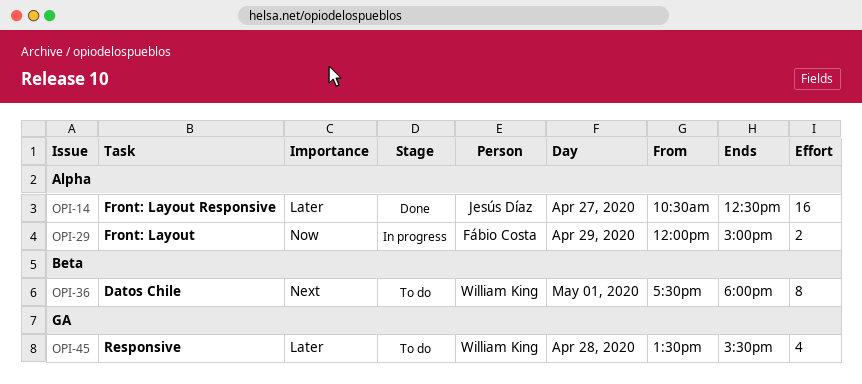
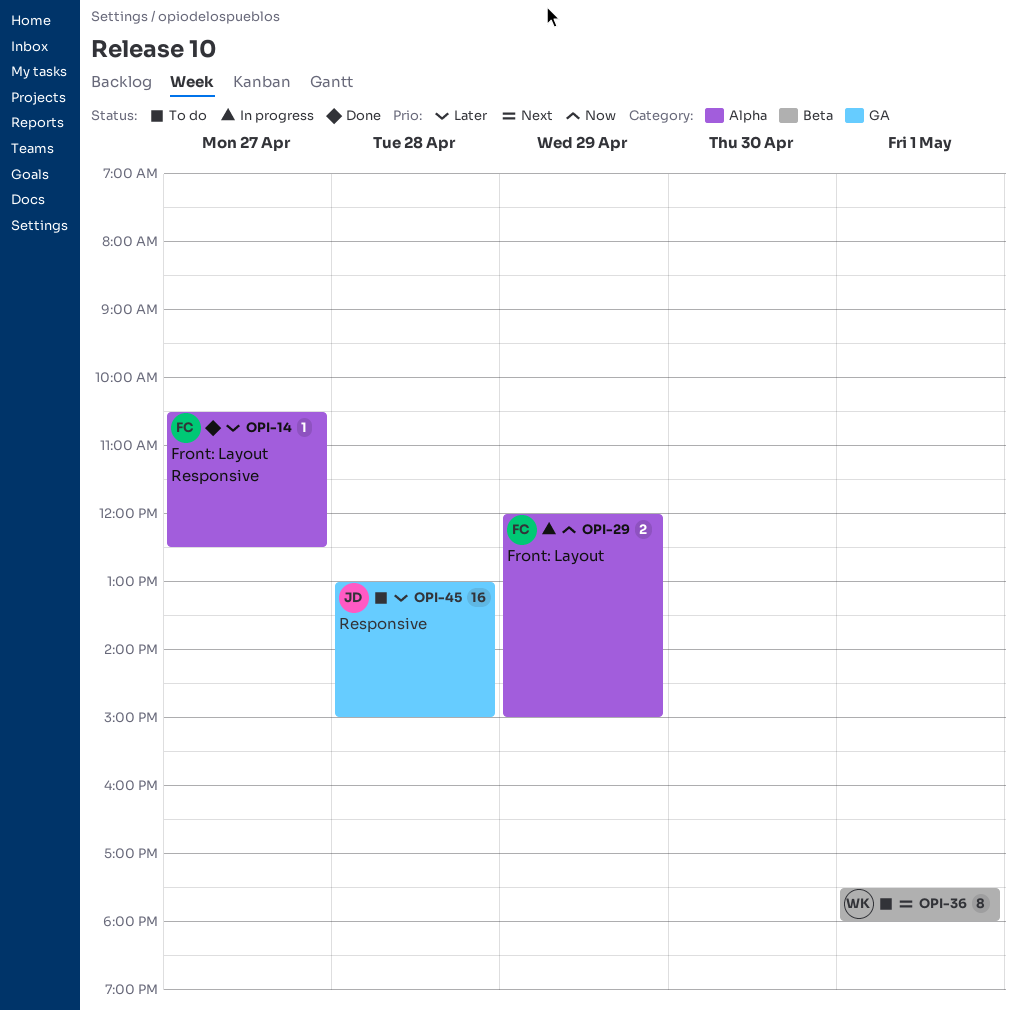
OPI-14, owner: Jesús Díaz -> Fábio Costa
OPI-14, estimate: 16 -> 1
OPI-45, owner: William King -> Jesús Díaz
OPI-45, estimate: 4 -> 16
OPI-45, begins: 13:30 -> 13:00
OPI-45, ends: 15:30 -> 15:00

